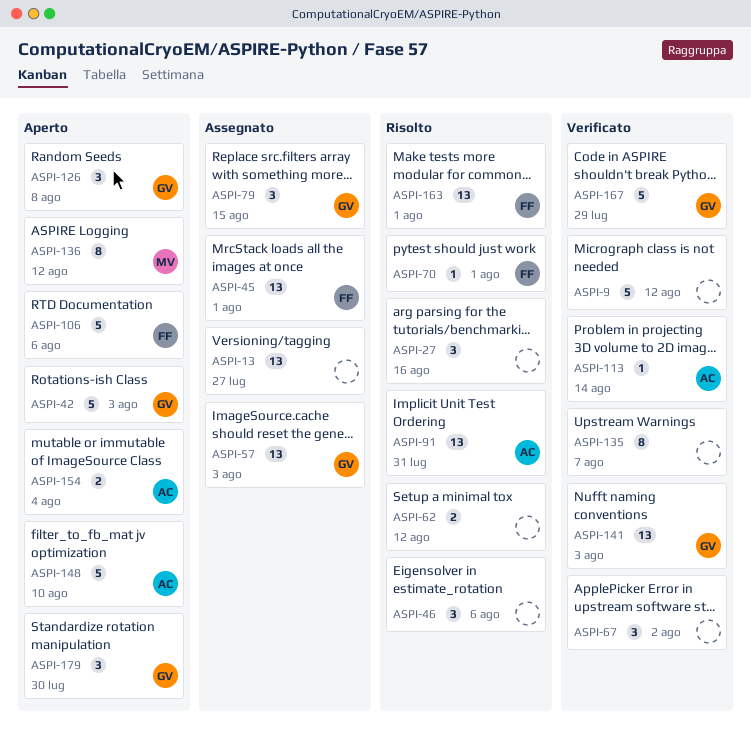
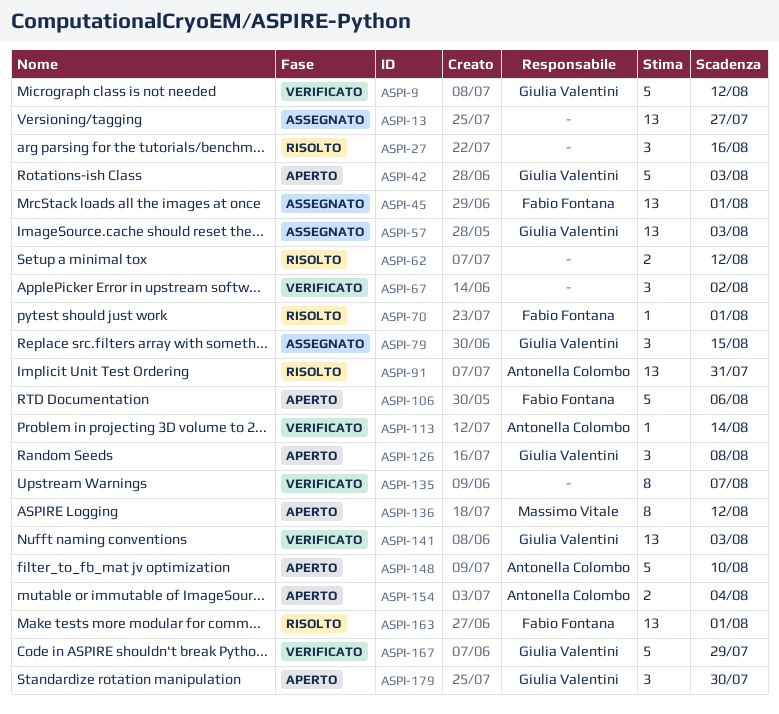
ASPI-9, owner: none -> Giulia Valentini
ASPI-46: present -> none

